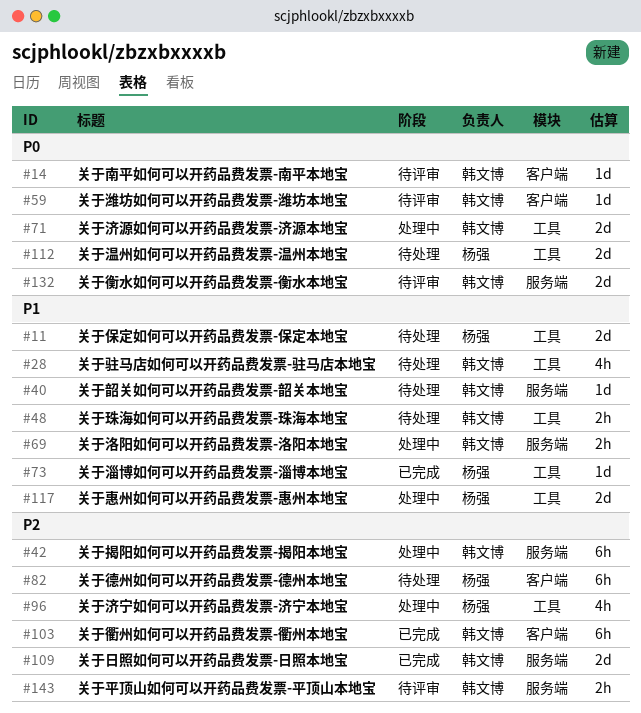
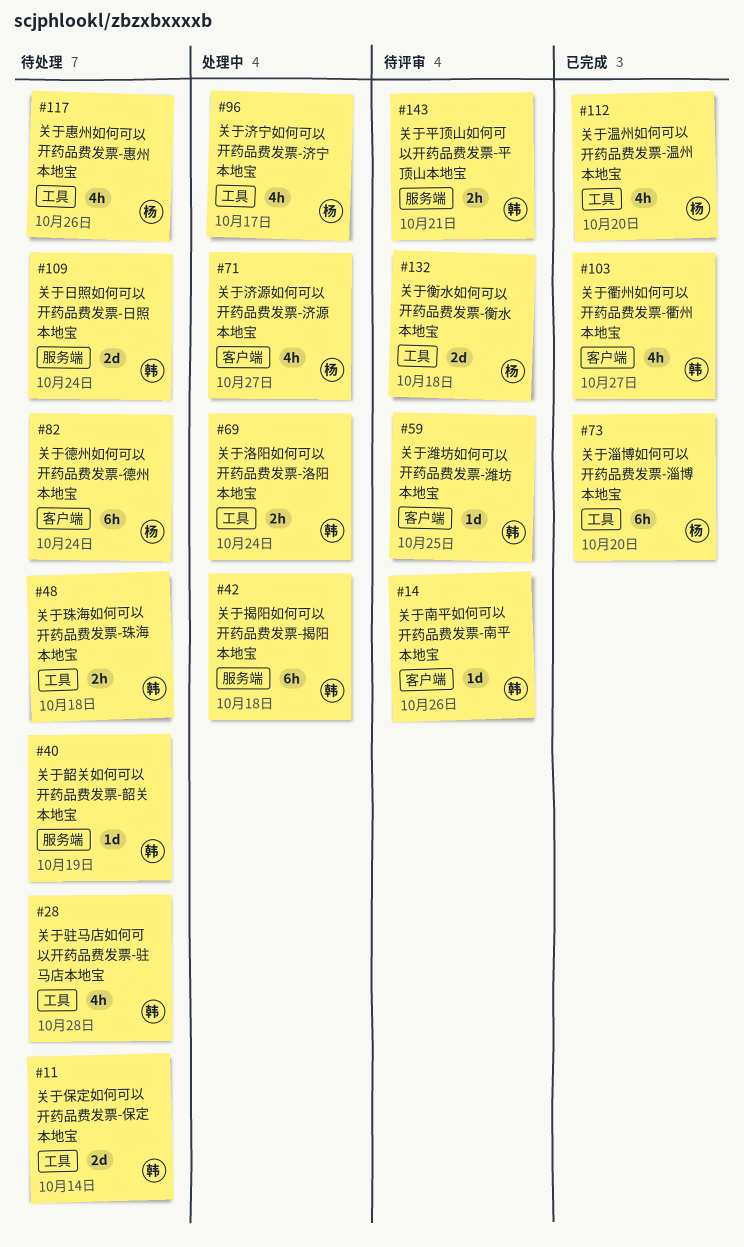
#11, owner: 杨强 -> 韩文博
#69, label: 服务端 -> 工具
#71, owner: 韩文博 -> 杨强
#71, label: 工具 -> 客户端
#71, estimate: 2d -> 4h
#73, estimate: 1d -> 6h
#103, estimate: 6h -> 4h
#109, status: 已完成 -> 待处理
#112, status: 待处理 -> 已完成
#112, estimate: 2d -> 4h
#117, status: 处理中 -> 待处理
#117, estimate: 2d -> 4h
#132, owner: 韩文博 -> 杨强
#132, label: 服务端 -> 工具

